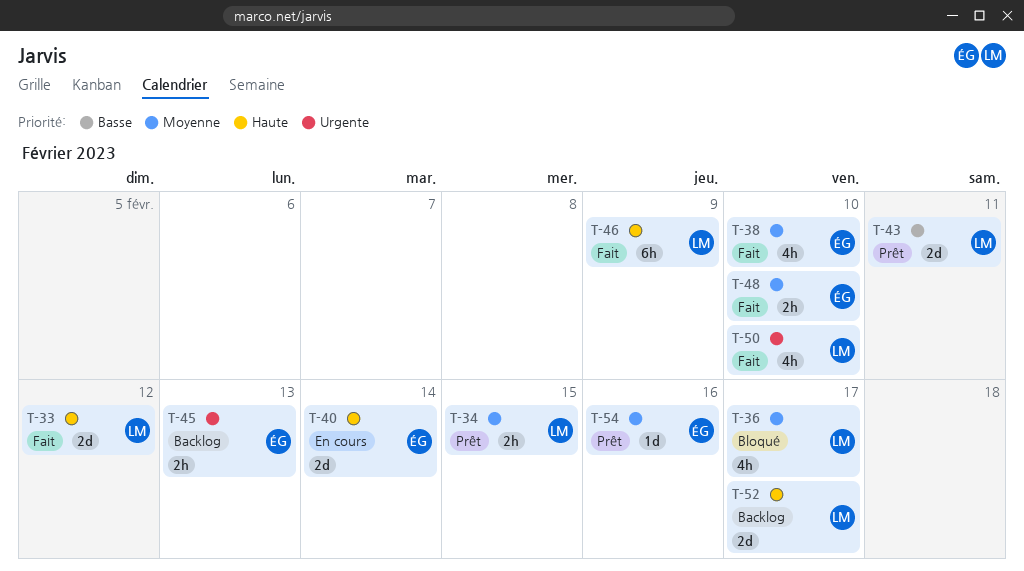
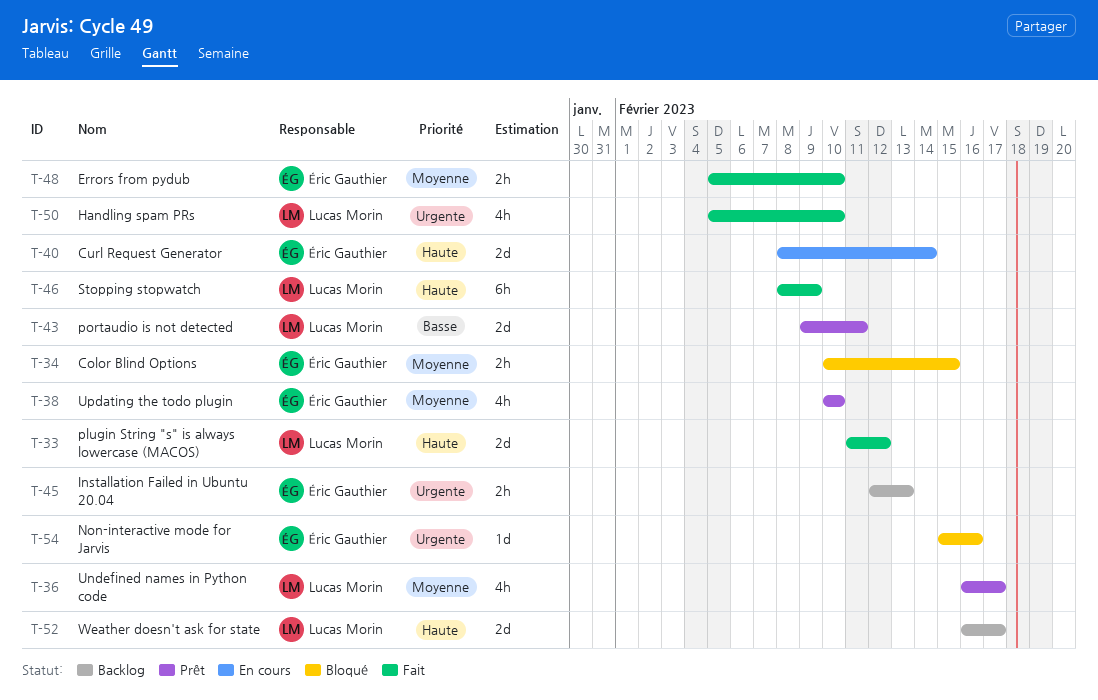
T-34, status: Prêt -> Bloqué
T-34, owner: Lucas Morin -> Éric Gauthier
T-36, status: Bloqué -> Prêt
T-38, status: Fait -> Prêt
T-54, status: Prêt -> Bloqué
T-54, priority: Moyenne -> Urgente

